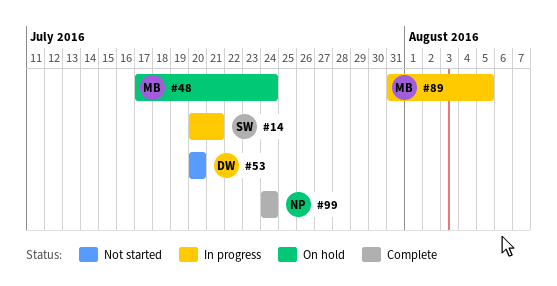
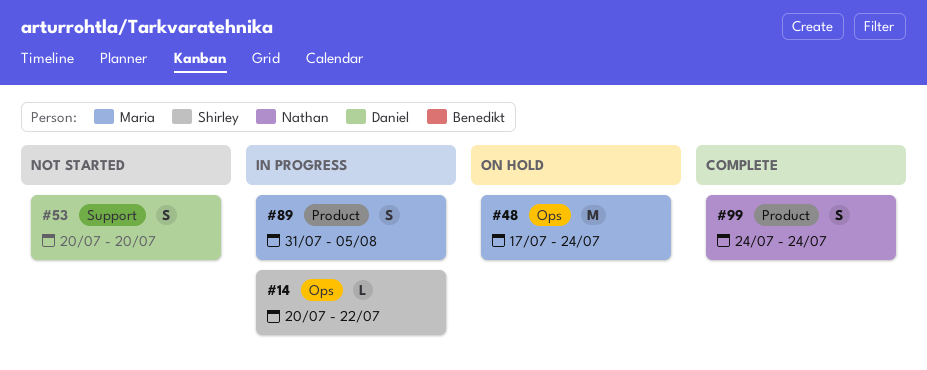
#14, due: Jul 21 -> Jul 22

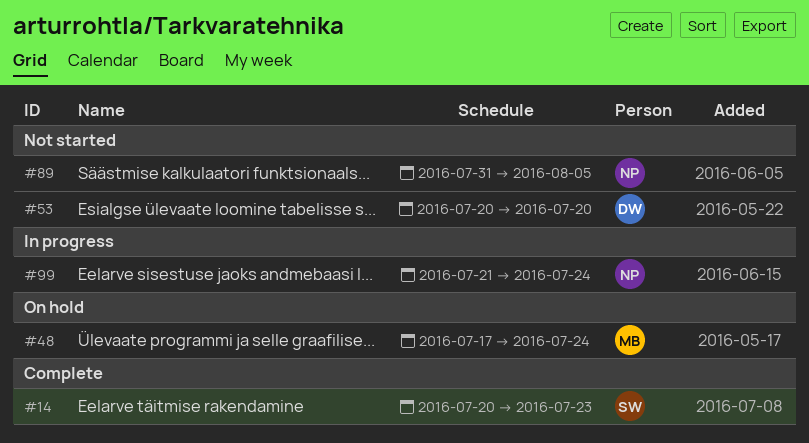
#14, status: In progress -> Complete
#14, due: Jul 22 -> Jul 23
#89, status: In progress -> Not started
#89, owner: Maria -> Nathan
#99, status: Complete -> In progress
#99, start: Jul 24 -> Jul 21

